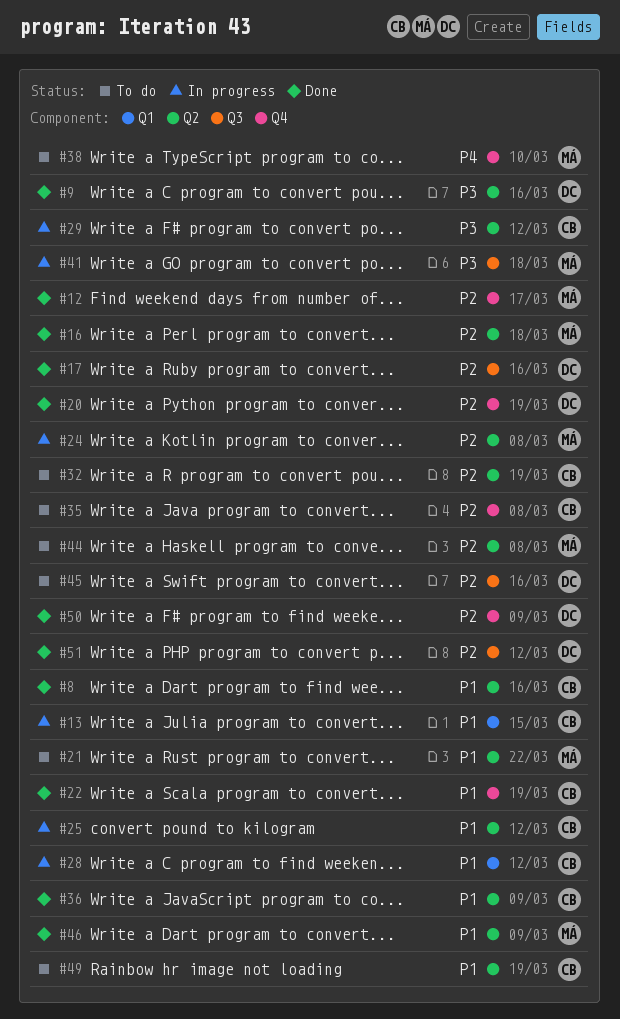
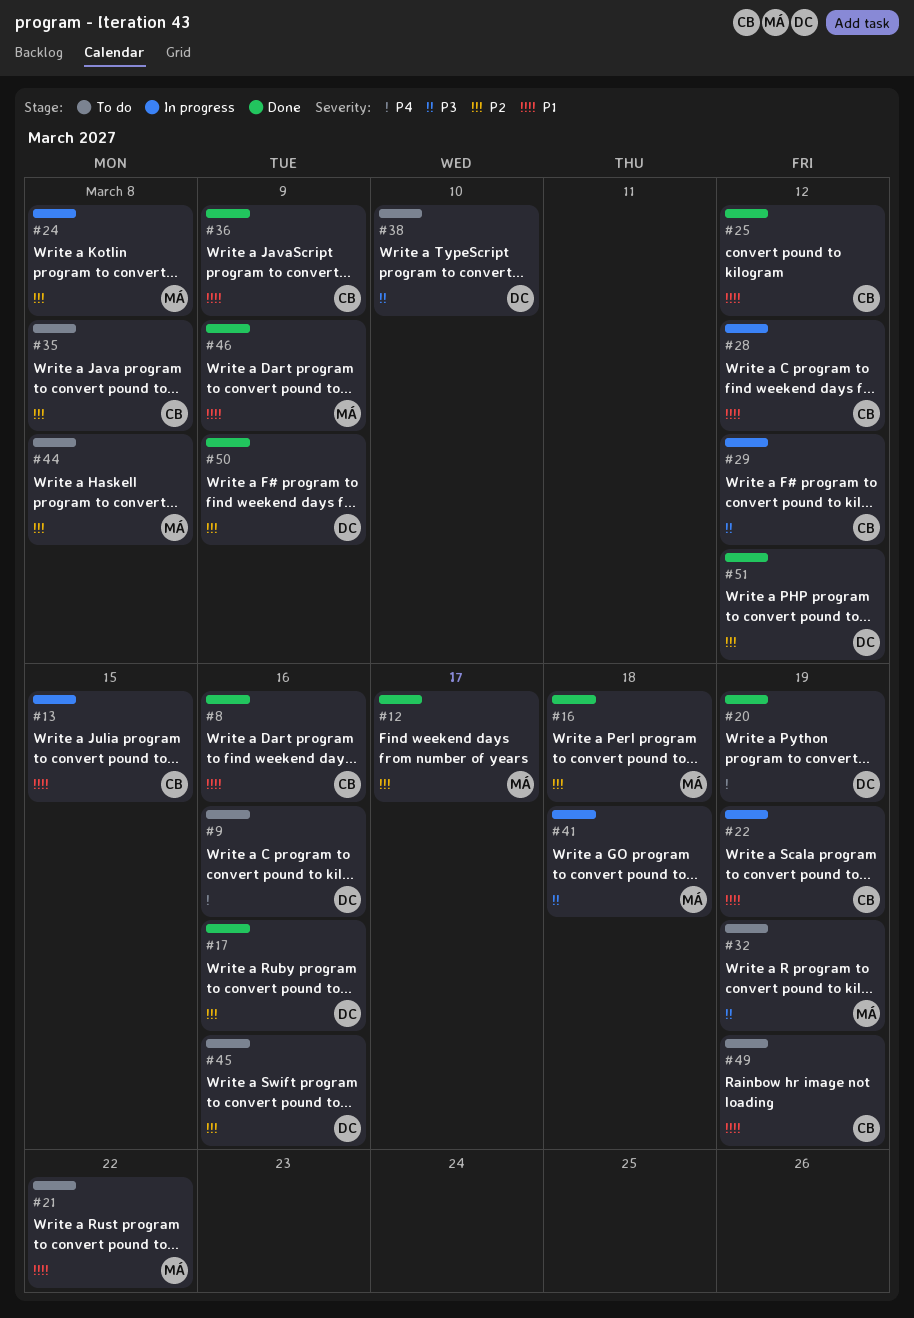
#9, status: Done -> To do
#9, priority: P3 -> P4
#20, priority: P2 -> P4
#22, status: Done -> In progress
#25, status: In progress -> Done
#32, owner: CB -> MÁ
#32, priority: P2 -> P3
#38, owner: MÁ -> DC
#38, priority: P4 -> P3

